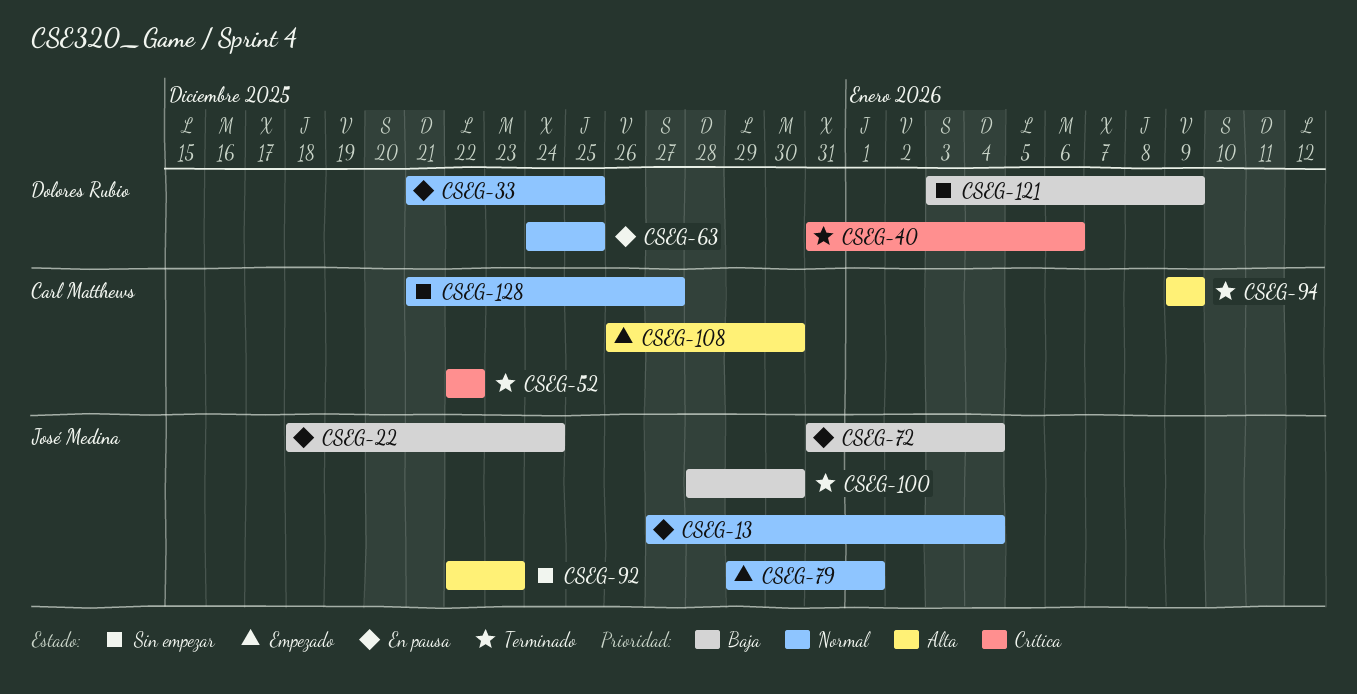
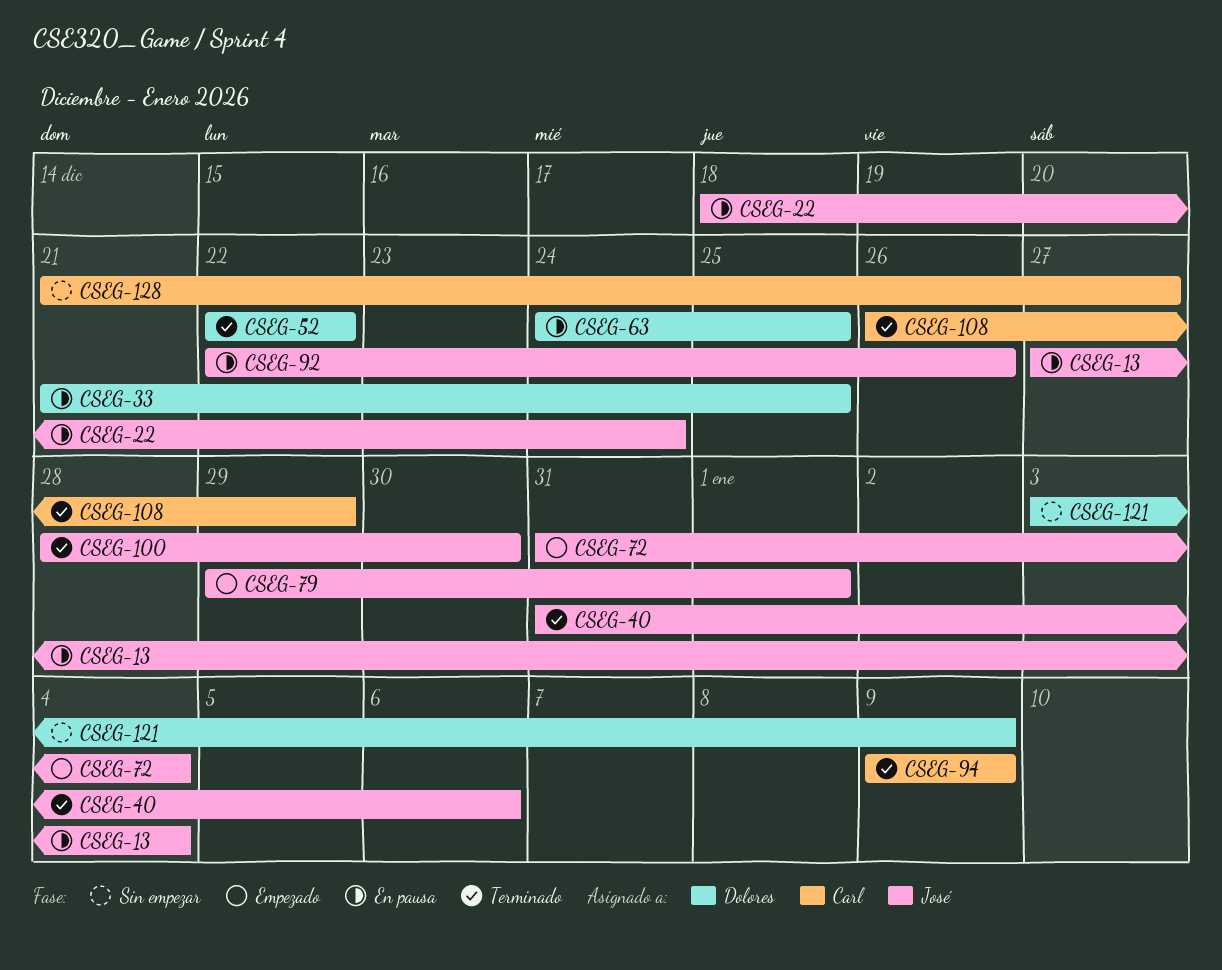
CSEG-40, owner: Dolores Rubio -> José Medina
CSEG-52, owner: Carl Matthews -> Dolores Rubio
CSEG-72, status: En pausa -> Empezado
CSEG-92, status: Sin empezar -> En pausa
CSEG-92, due: Dec 23 -> Dec 26
CSEG-108, status: Empezado -> Terminado
CSEG-108, due: Dec 30 -> Dec 29

